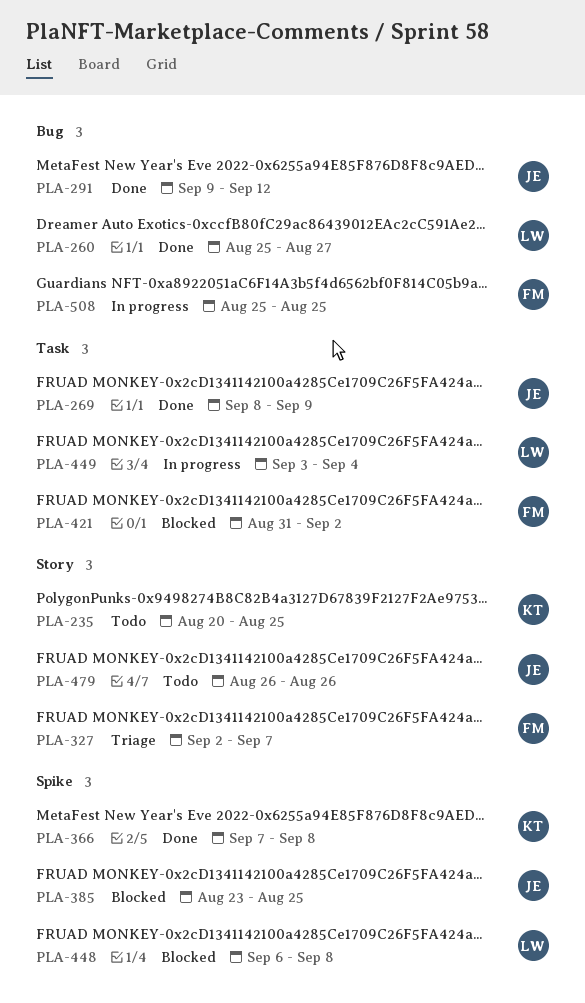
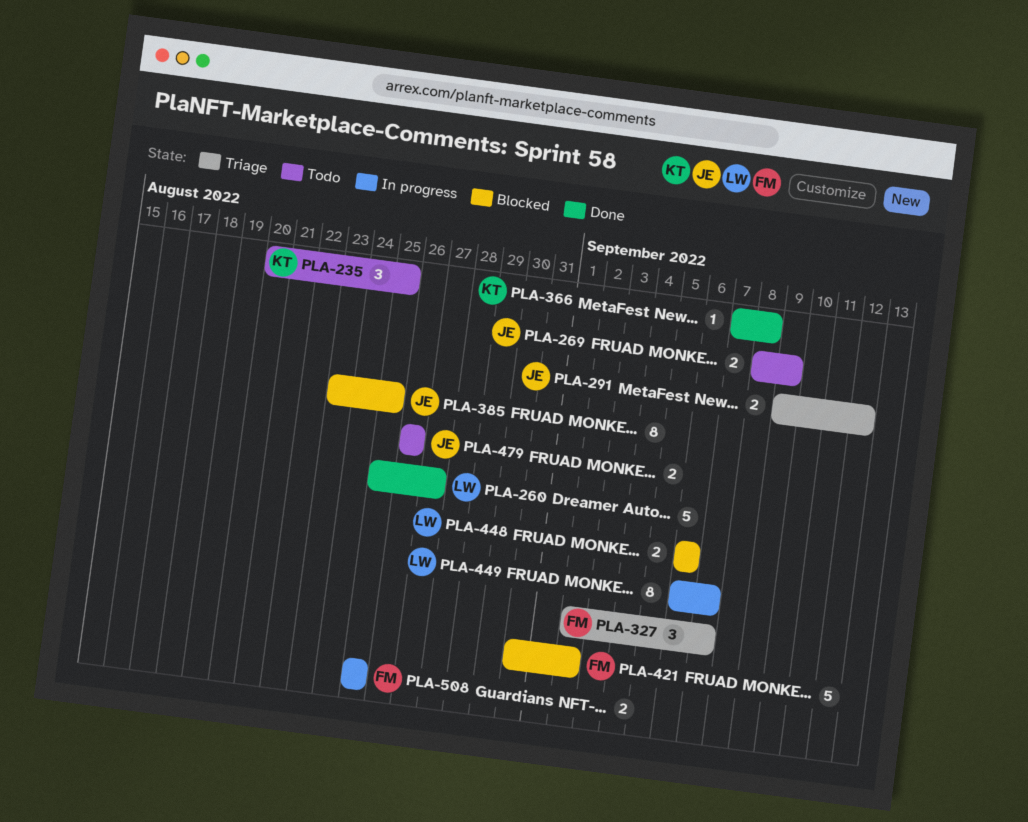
PLA-269, status: Done -> Todo
PLA-291, status: Done -> Triage
PLA-448, due: Sep 8 -> Sep 6
PLA-449, start: Sep 3 -> Sep 6
PLA-449, due: Sep 4 -> Sep 7

